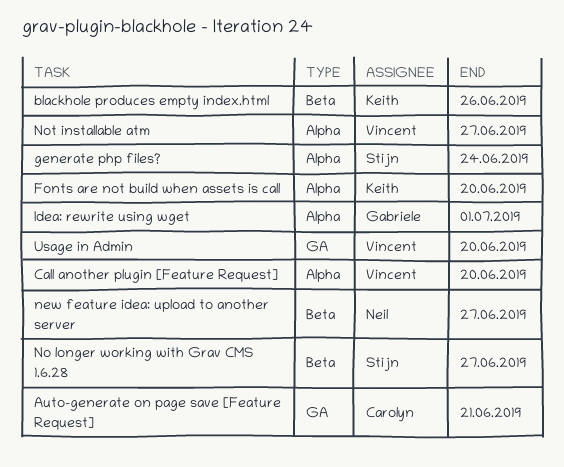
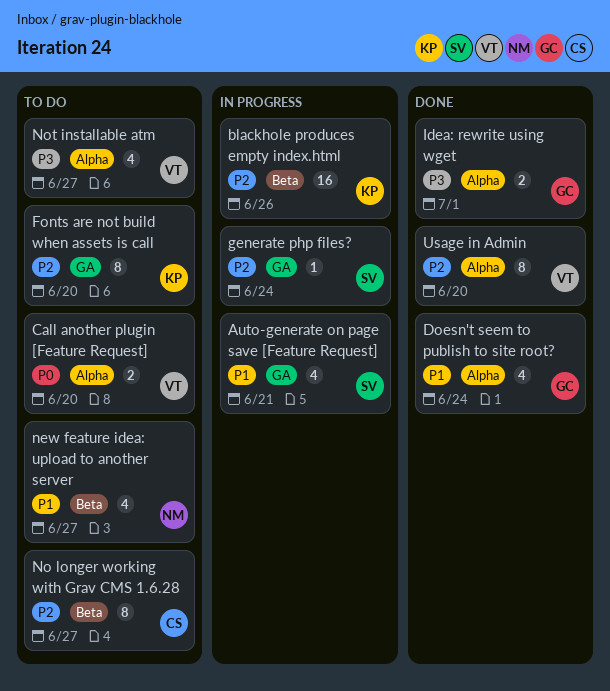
Auto-generate on page save [Feature Request], owner: Carolyn -> Stijn
Doesn't seem to publish to site root?: none -> present
Fonts are not build when assets is call, label: Alpha -> GA
generate php files?, label: Alpha -> GA
No longer working with Grav CMS 1.6.28, owner: Stijn -> Carolyn
Usage in Admin, label: GA -> Alpha

